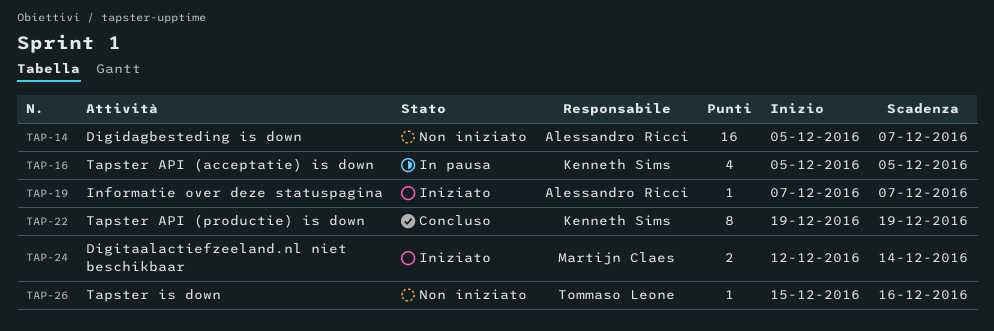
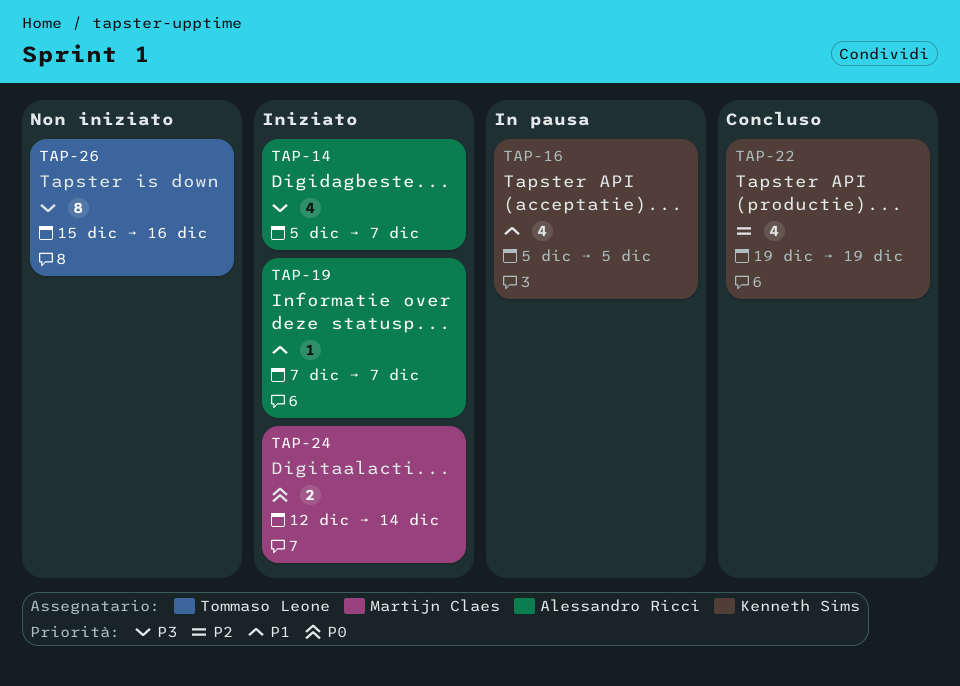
TAP-14, status: Non iniziato -> Iniziato
TAP-14, estimate: 16 -> 4
TAP-22, estimate: 8 -> 4
TAP-26, estimate: 1 -> 8

